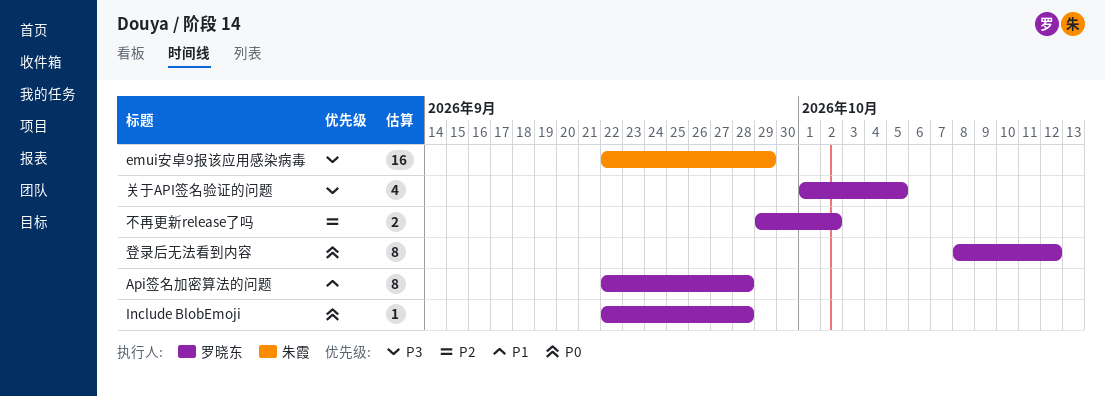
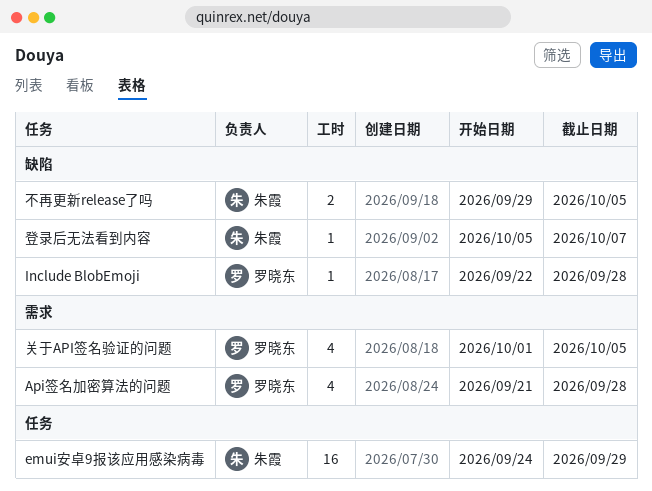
Api签名加密算法的问题, estimate: 8 -> 4
Api签名加密算法的问题, start: Sep 22 -> Sep 21
emui安卓9报该应用感染病毒, start: Sep 22 -> Sep 24
不再更新release了吗, owner: 罗晓东 -> 朱霞
不再更新release了吗, due: Oct 2 -> Oct 5
登录后无法看到内容, owner: 罗晓东 -> 朱霞
登录后无法看到内容, estimate: 8 -> 1
登录后无法看到内容, start: Oct 8 -> Oct 5
登录后无法看到内容, due: Oct 12 -> Oct 7

